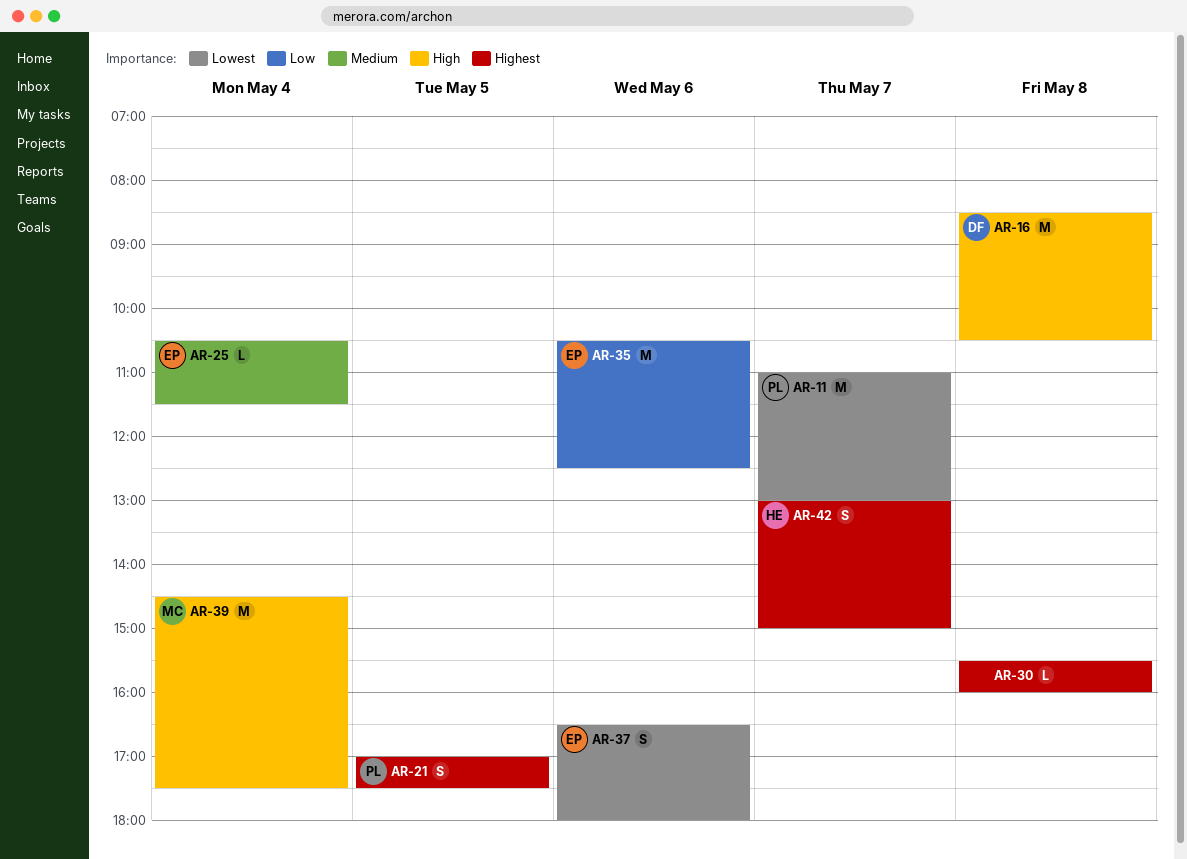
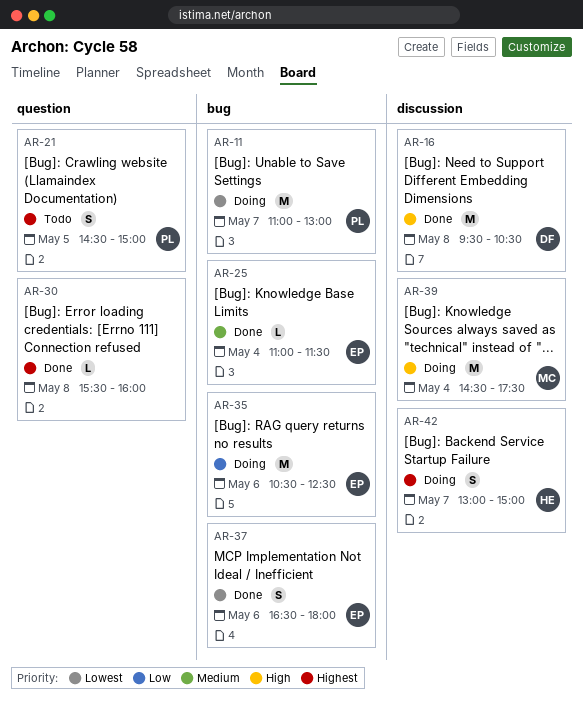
AR-16, begins: 08:30 -> 09:30
AR-21, begins: 17:00 -> 14:30
AR-21, ends: 17:30 -> 15:00
AR-25, begins: 10:30 -> 11:00

